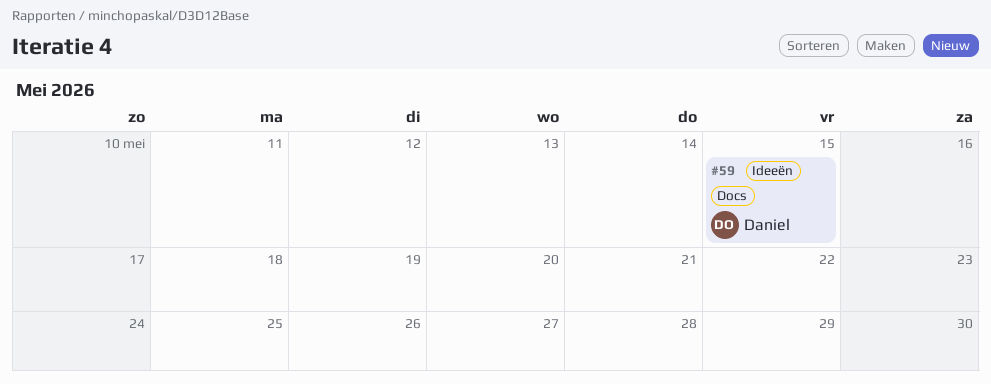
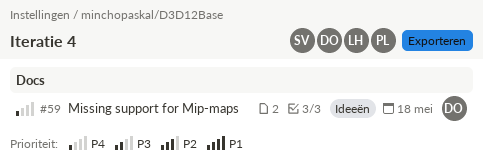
#59, due: May 15 -> May 18

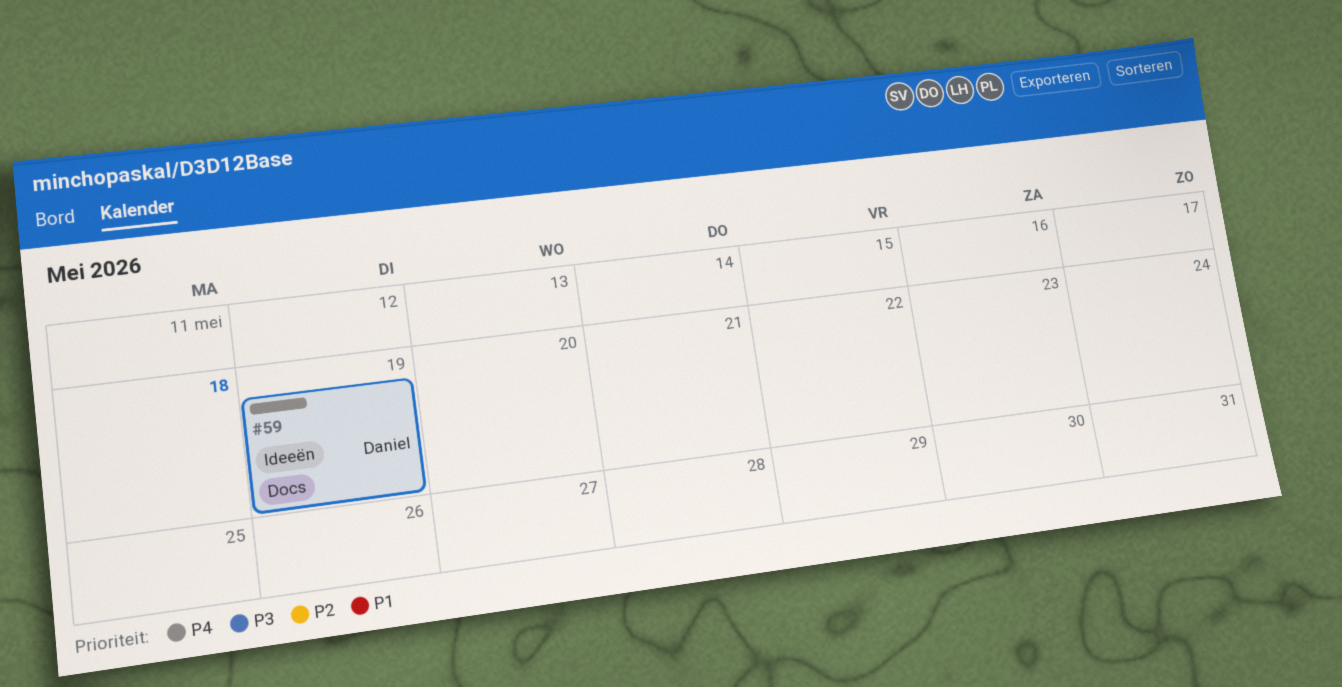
#59, due: May 18 -> May 19

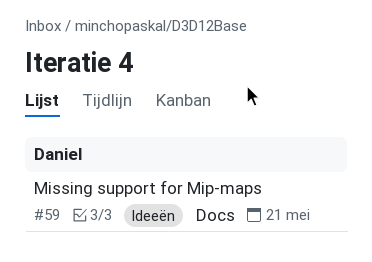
#59, due: May 19 -> May 21

